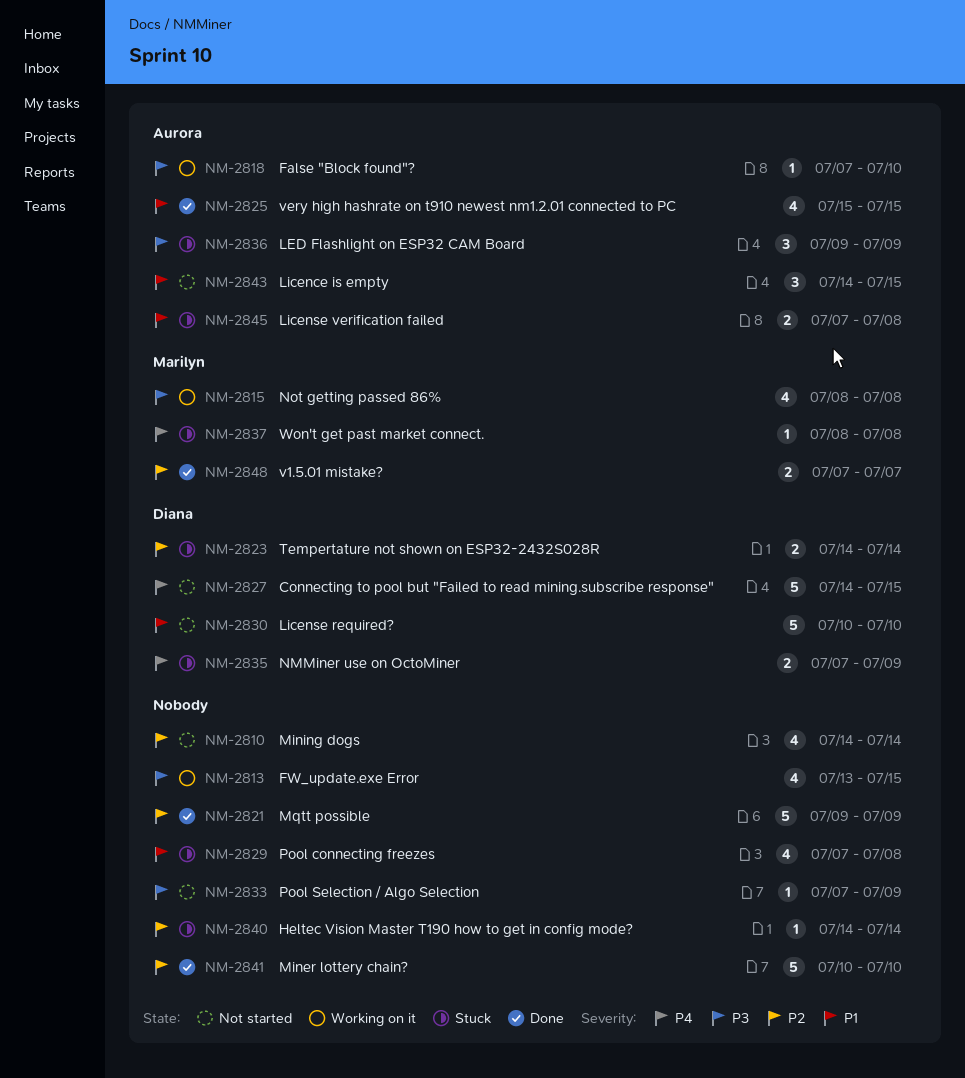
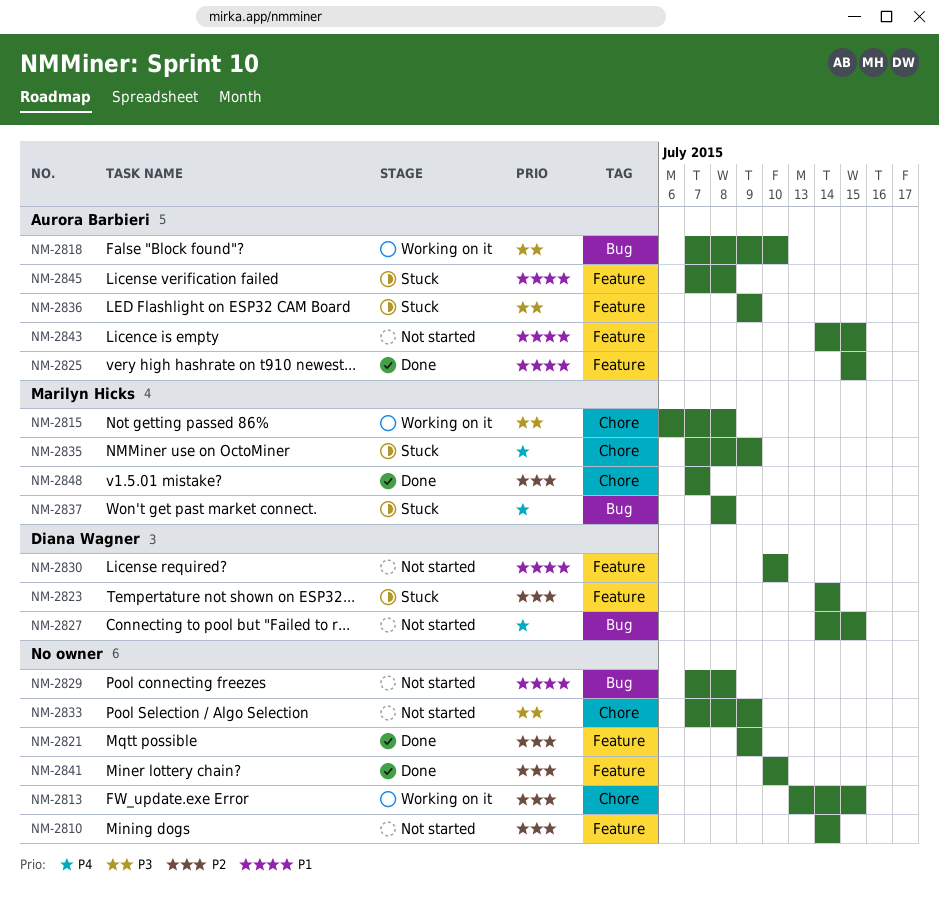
NM-2813, priority: P3 -> P2
NM-2815, start: Jul 8 -> Jul 6
NM-2829, status: Stuck -> Not started
NM-2835, owner: Diana Wagner -> Marilyn Hicks
NM-2840: present -> none

